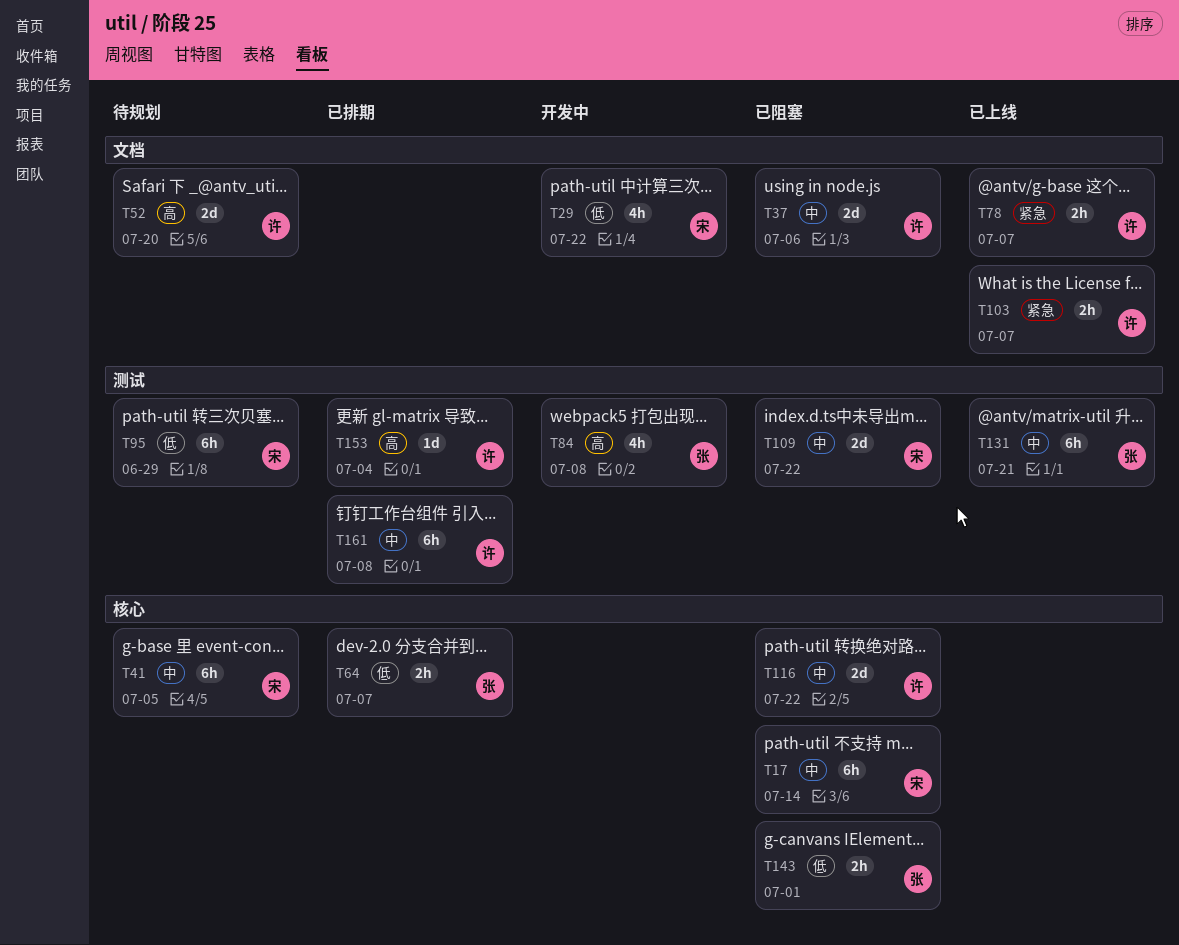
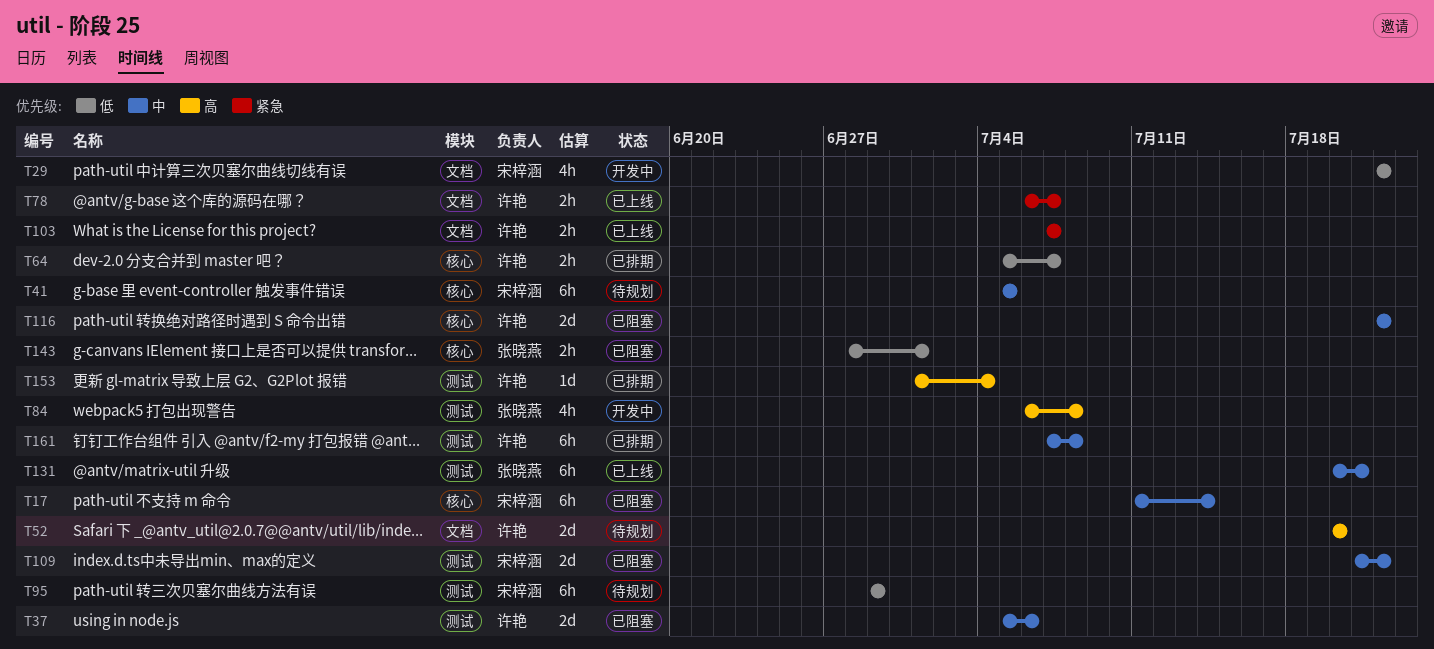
T37, label: 文档 -> 测试
T64, owner: 张晓燕 -> 许艳

